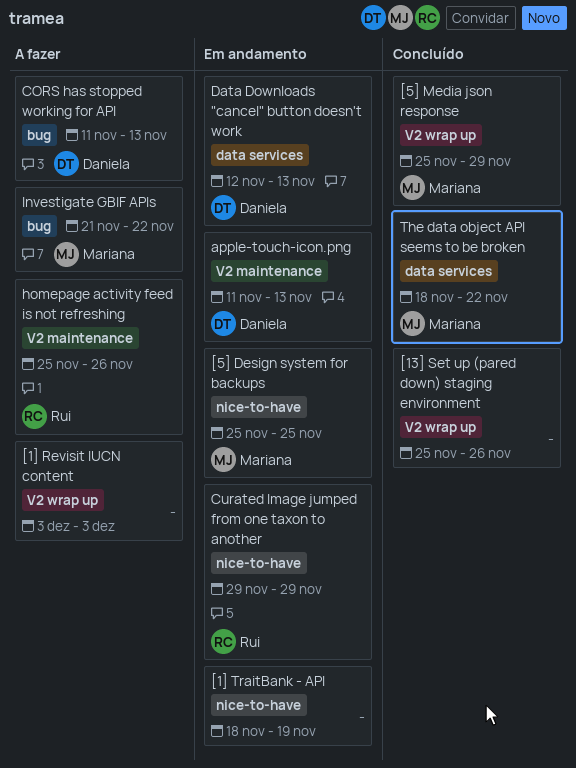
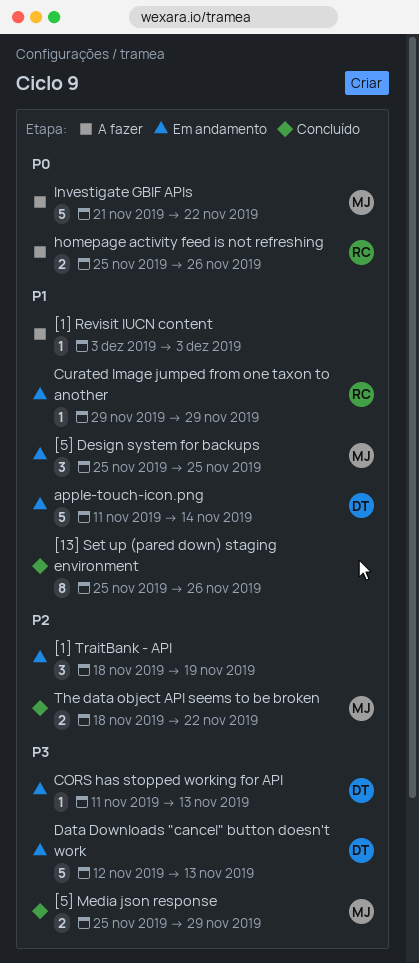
apple-touch-icon.png, due: Nov 13 -> Nov 14
CORS has stopped working for API, status: A fazer -> Em andamento

